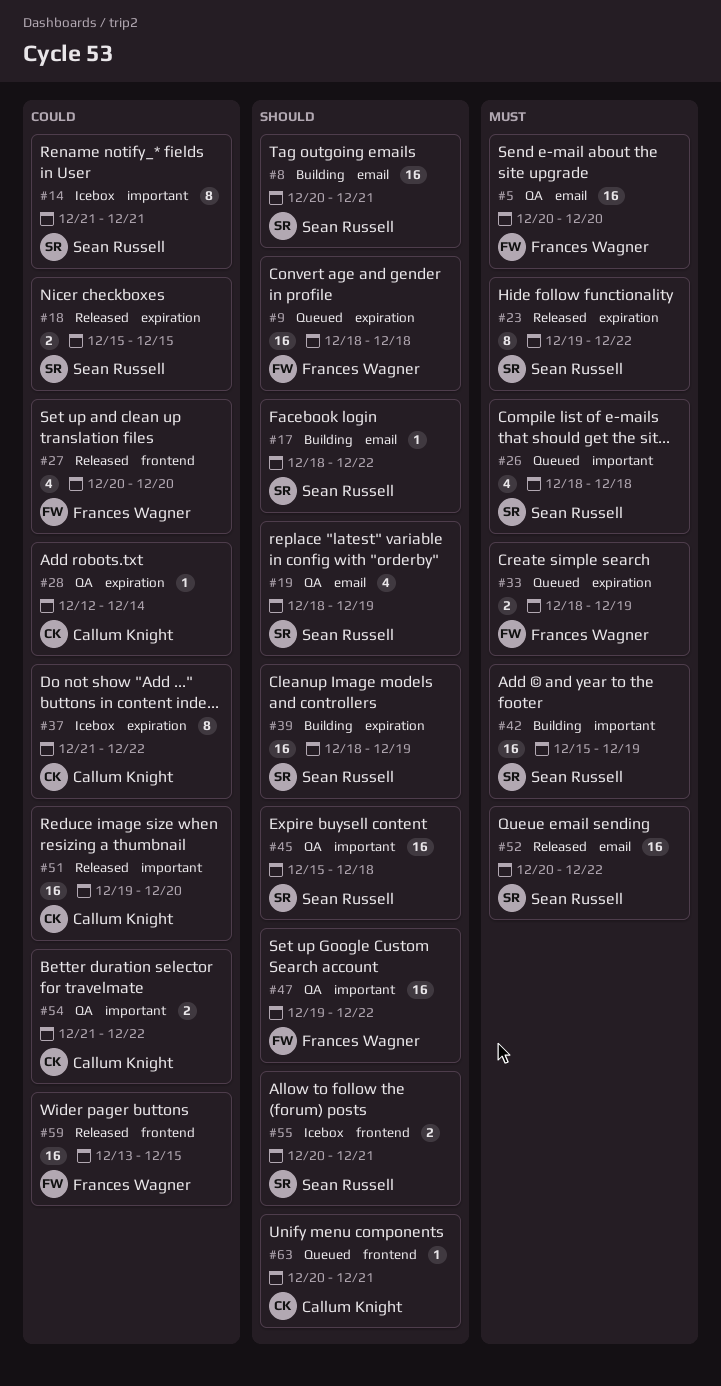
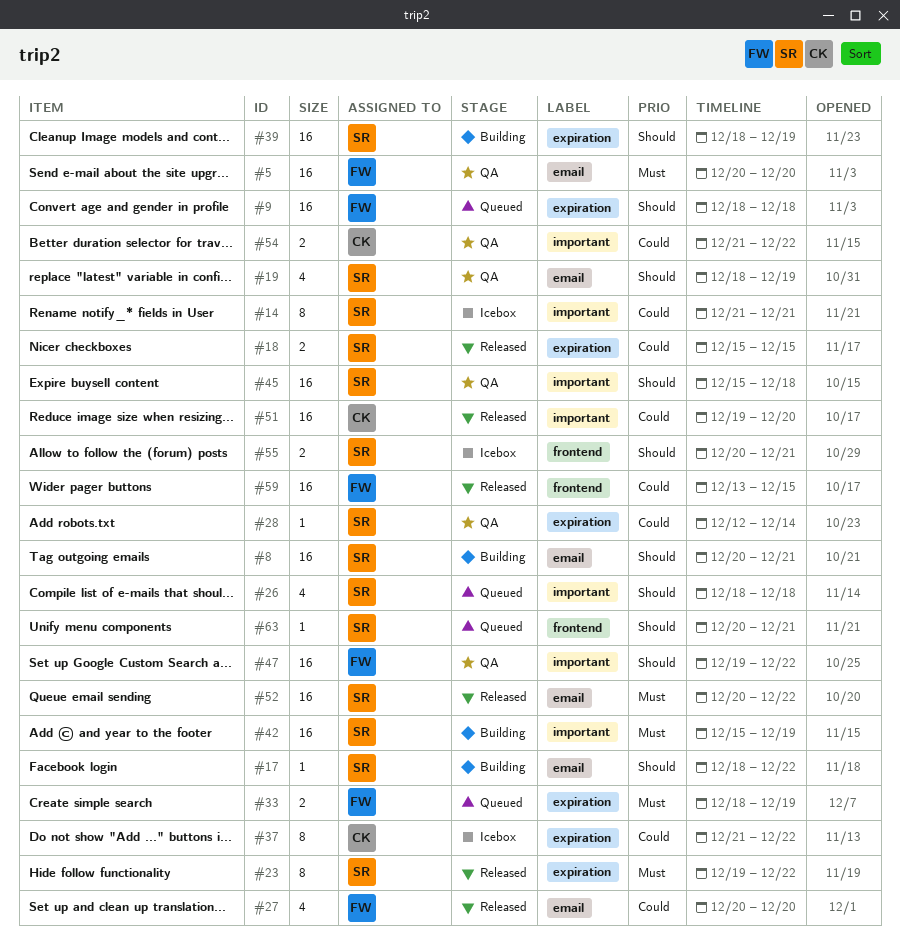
#26, priority: Must -> Should
#27, label: frontend -> email
#28, owner: Callum Knight -> Sean Russell
#63, owner: Callum Knight -> Sean Russell

